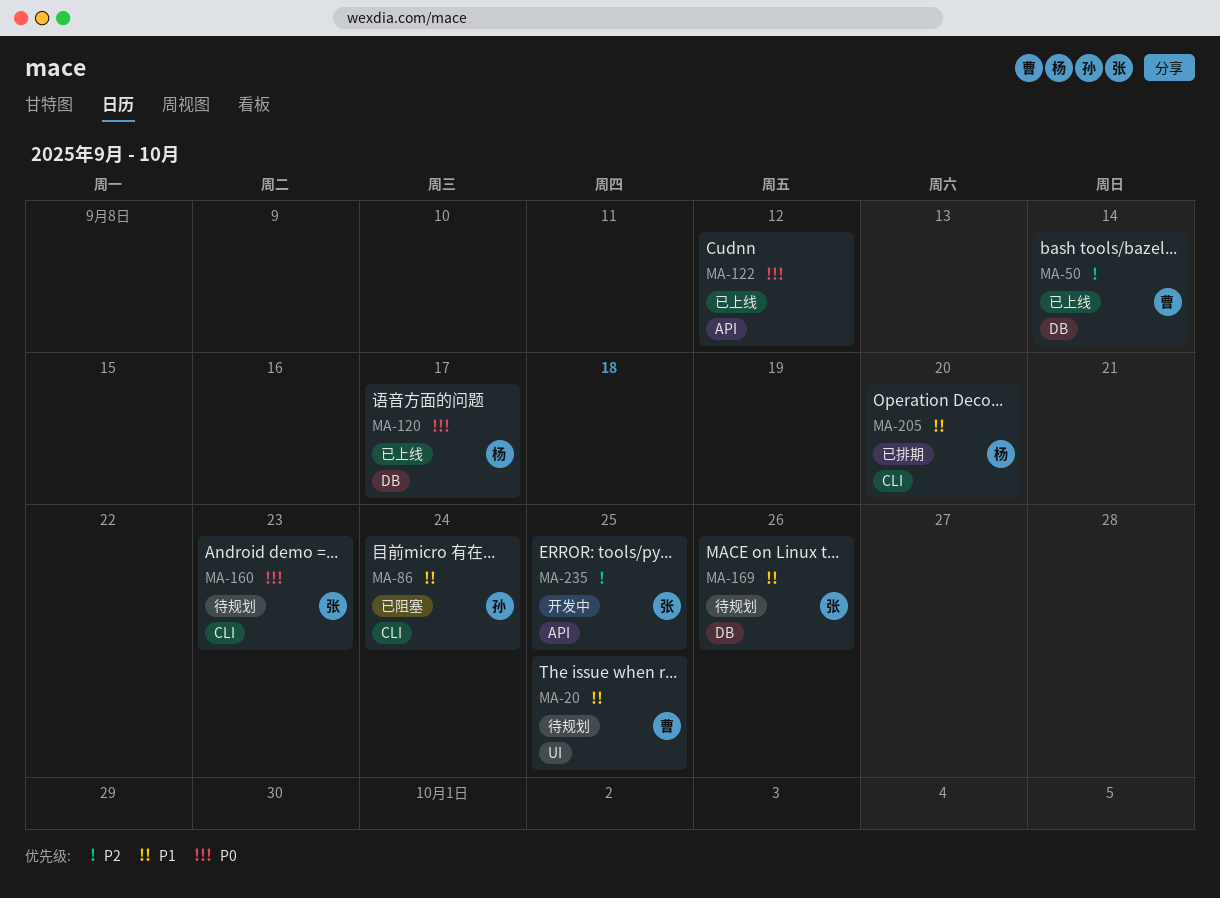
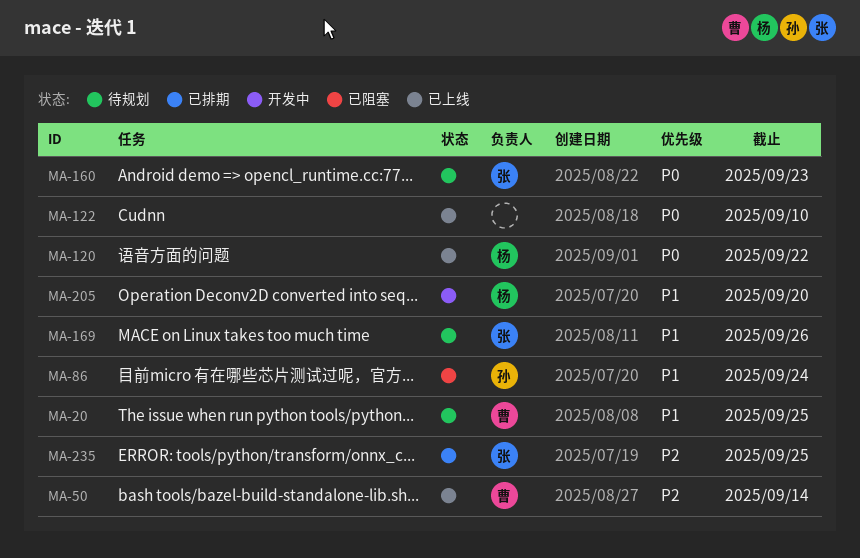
MA-120, due: Sep 17 -> Sep 22
MA-122, due: Sep 12 -> Sep 10
MA-205, status: 已排期 -> 开发中
MA-235, status: 开发中 -> 已排期

